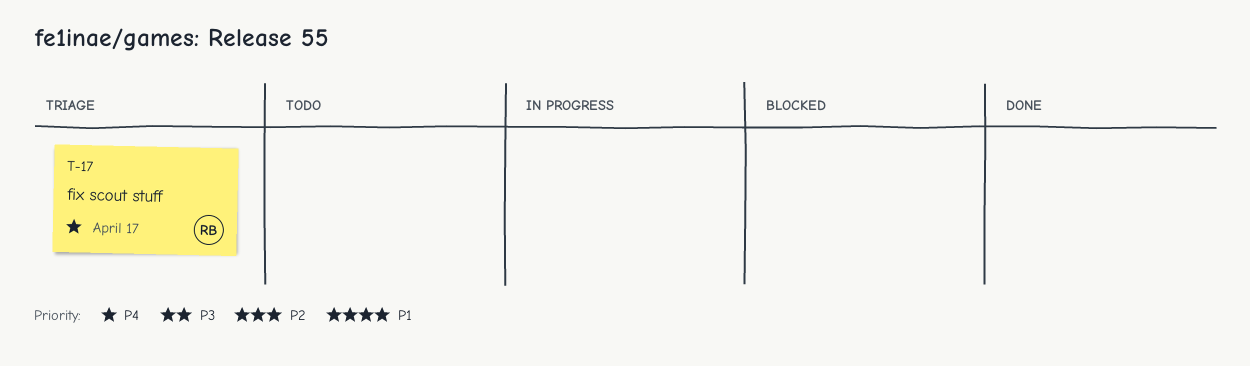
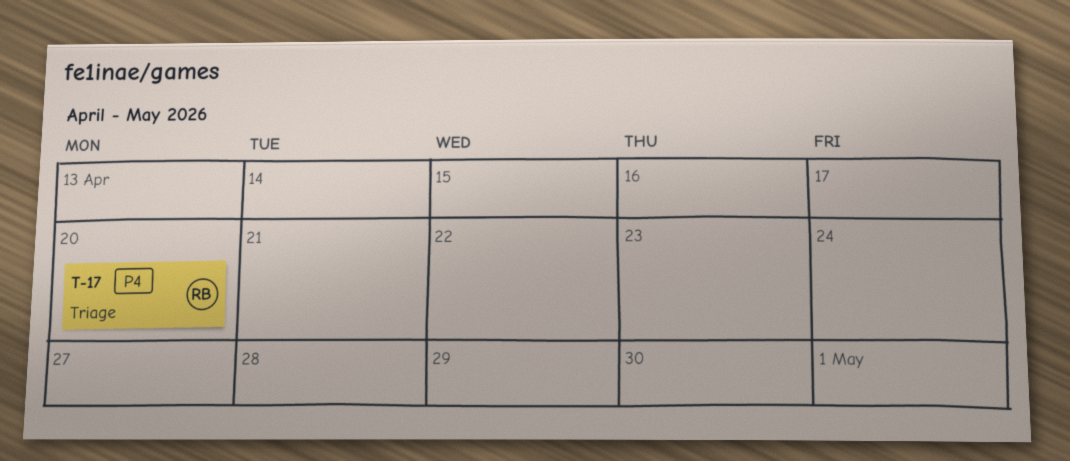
T-17, due: Apr 17 -> Apr 20

